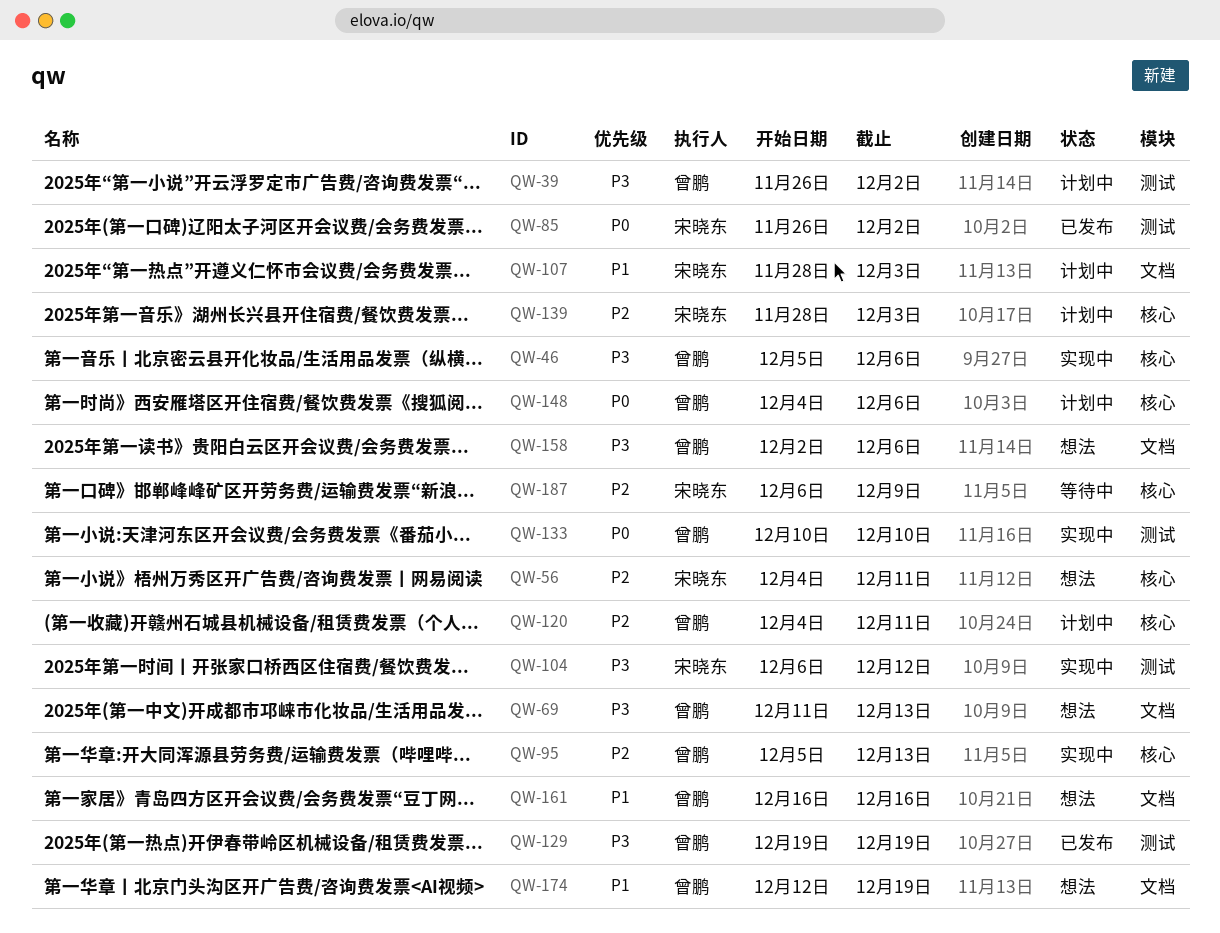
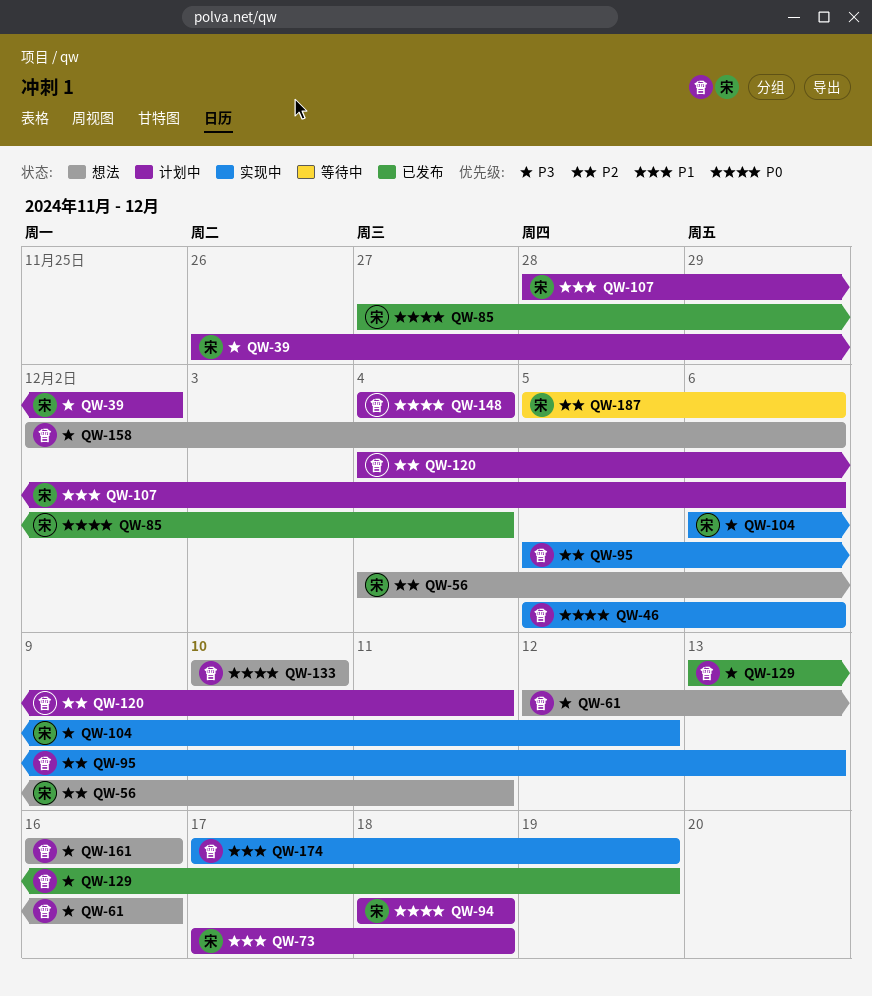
QW-39, owner: 曾鹏 -> 宋晓东
QW-46, priority: P3 -> P0
QW-61: none -> present
QW-69: present -> none
QW-73: none -> present
QW-85, start: Nov 26 -> Nov 27
QW-85, due: Dec 2 -> Dec 4
QW-94: none -> present
QW-107, due: Dec 3 -> Dec 6
QW-129, start: Dec 19 -> Dec 13
QW-133, status: 实现中 -> 想法
QW-139: present -> none
QW-148, due: Dec 6 -> Dec 4
QW-161, priority: P1 -> P3
QW-174, status: 想法 -> 实现中
QW-174, start: Dec 12 -> Dec 17
QW-187, start: Dec 6 -> Dec 5
QW-187, due: Dec 9 -> Dec 6

